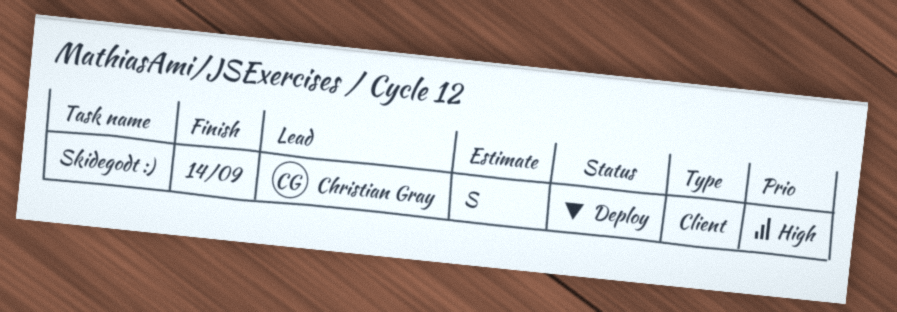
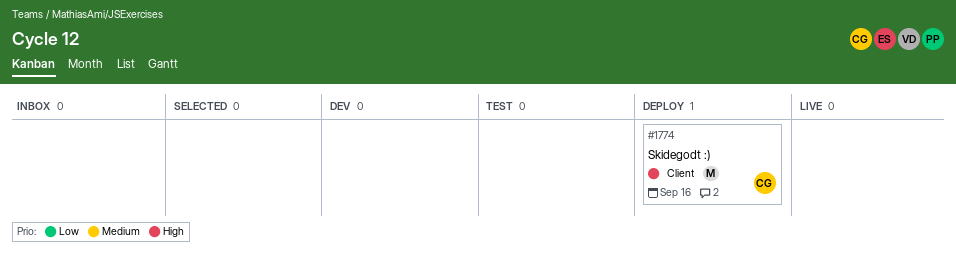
Skidegodt :), estimate: S -> M
Skidegodt :), due: Sep 14 -> Sep 16

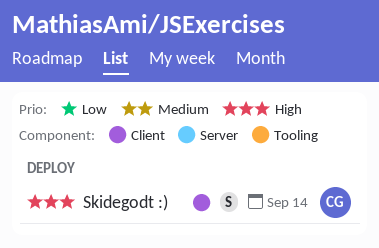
Skidegodt :), estimate: M -> S
Skidegodt :), due: Sep 16 -> Sep 14

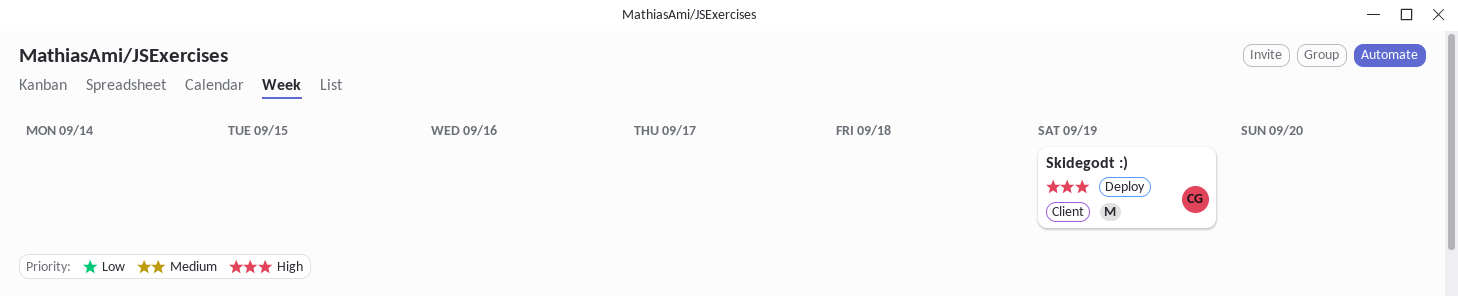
Skidegodt :), estimate: S -> M
Skidegodt :), due: Sep 14 -> Sep 19

